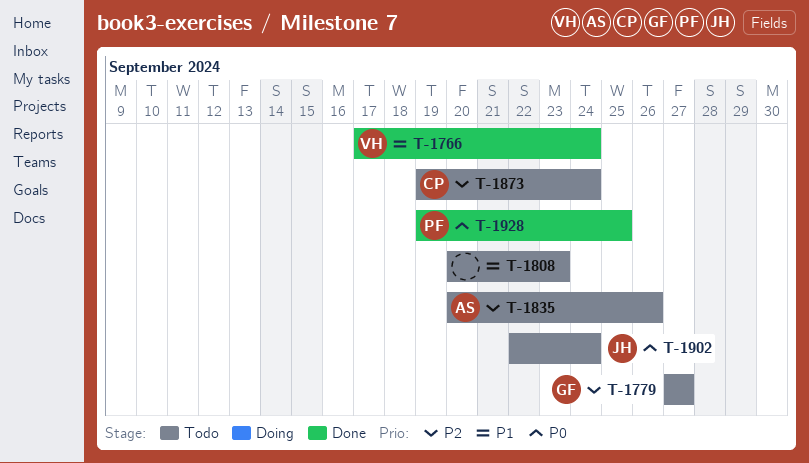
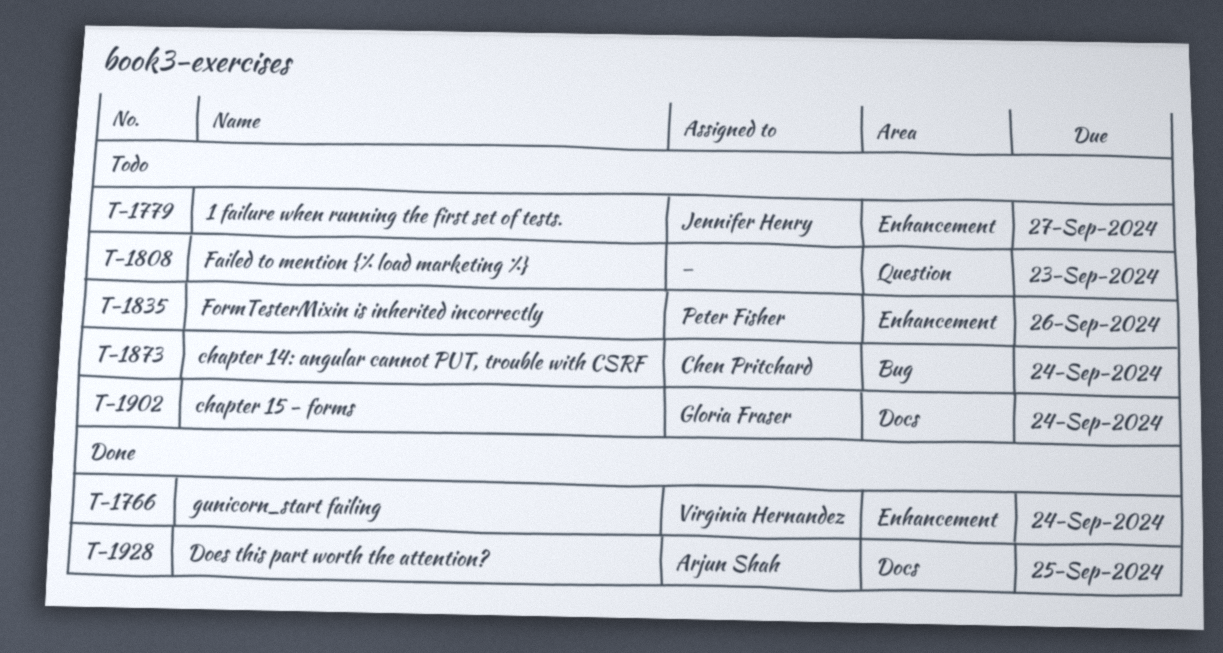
T-1779, owner: Gloria Fraser -> Jennifer Henry
T-1835, owner: Arjun Shah -> Peter Fisher
T-1902, owner: Jennifer Henry -> Gloria Fraser
T-1928, owner: Peter Fisher -> Arjun Shah

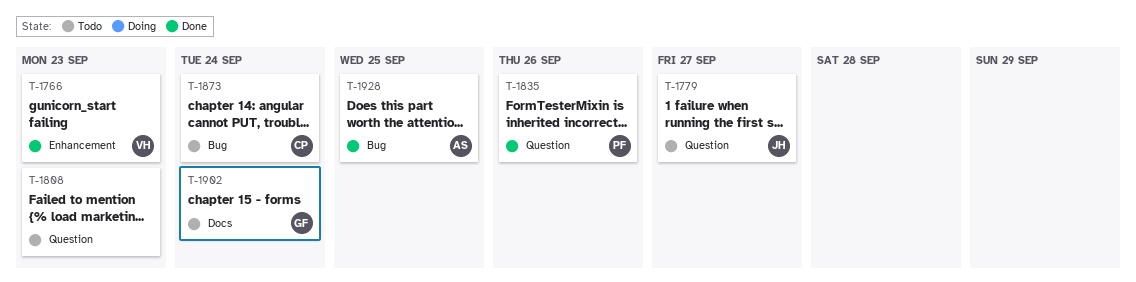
T-1766, due: Sep 24 -> Sep 23
T-1779, label: Enhancement -> Question
T-1835, status: Todo -> Done
T-1835, label: Enhancement -> Question
T-1928, label: Docs -> Bug

